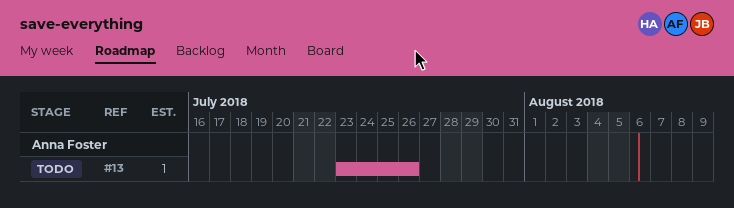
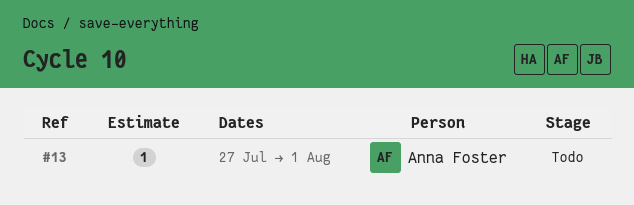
#13, start: Jul 23 -> Jul 27
#13, due: Jul 26 -> Aug 1

